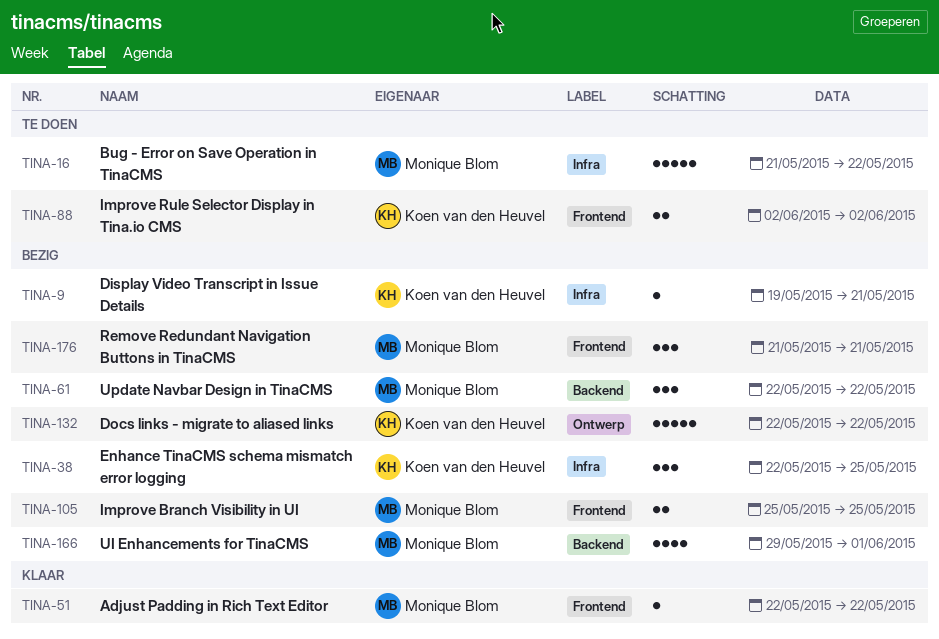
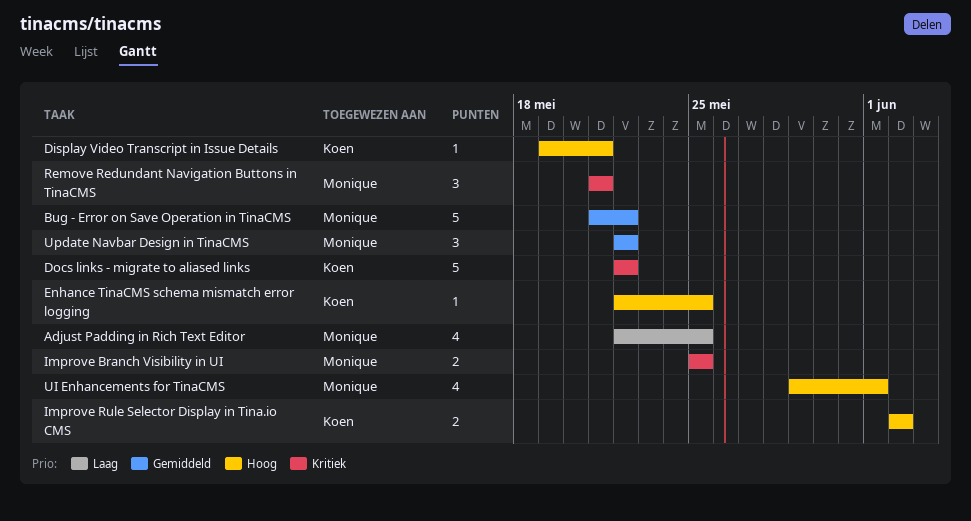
Adjust Padding in Rich Text Editor, estimate: 1 -> 4
Adjust Padding in Rich Text Editor, due: May 22 -> May 25
Enhance TinaCMS schema mismatch error logging, estimate: 3 -> 1

